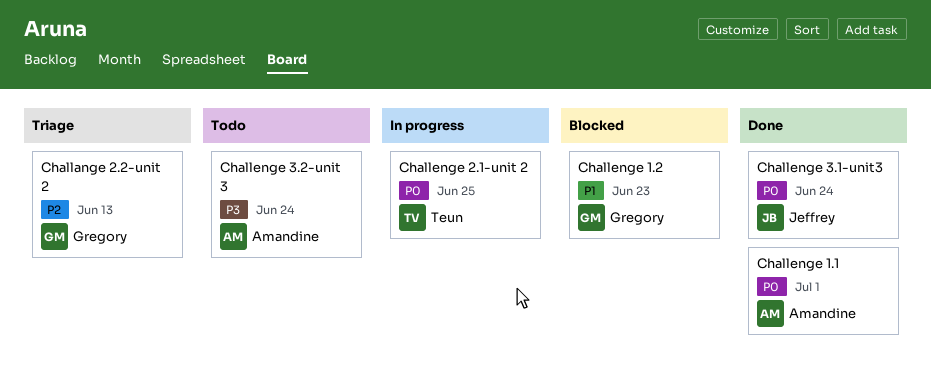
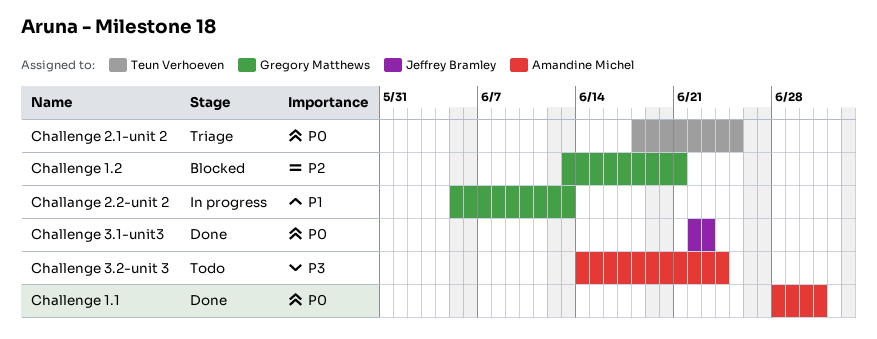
Challange 2.2-unit 2, status: Triage -> In progress
Challange 2.2-unit 2, priority: P2 -> P1
Challenge 1.2, priority: P1 -> P2
Challenge 1.2, due: Jun 23 -> Jun 21
Challenge 2.1-unit 2, status: In progress -> Triage
Challenge 3.1-unit3, due: Jun 24 -> Jun 23

